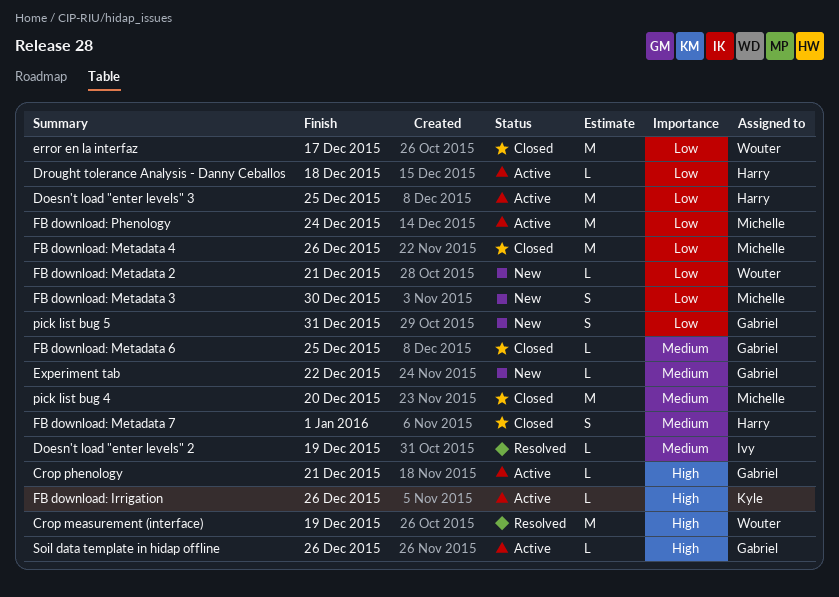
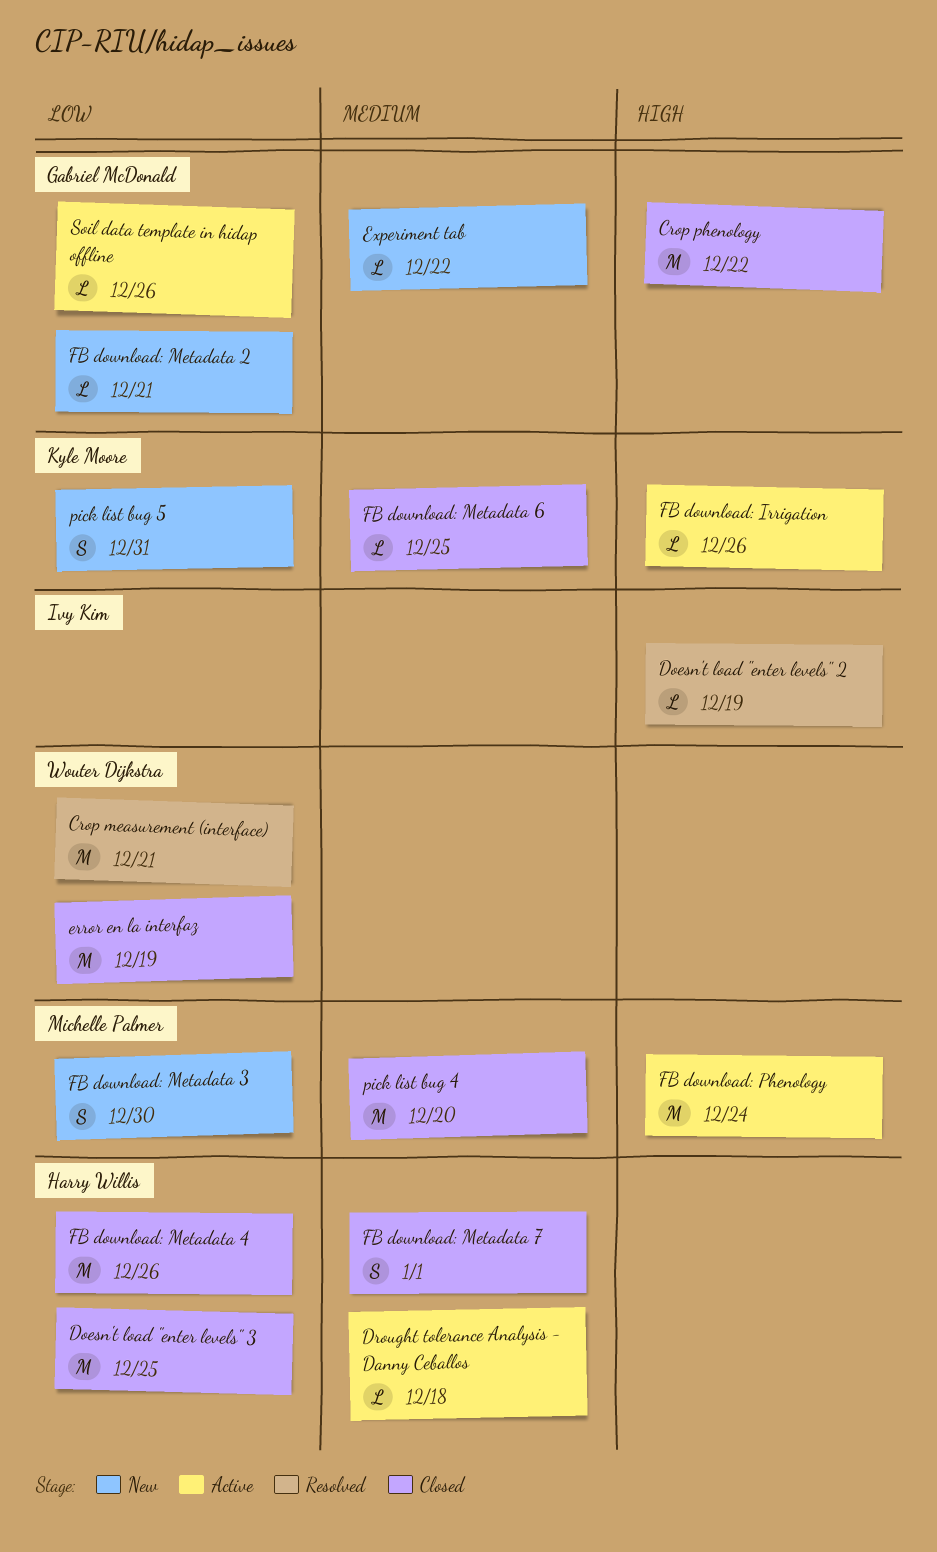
Crop measurement (interface), priority: High -> Low
Crop measurement (interface), due: Dec 19 -> Dec 21
Crop phenology, status: Active -> Closed
Crop phenology, estimate: L -> M
Crop phenology, due: Dec 21 -> Dec 22
Doesn't load "enter levels" 2, priority: Medium -> High
Doesn't load "enter levels" 3, status: Active -> Closed
Drought tolerance Analysis - Danny Ceballos, priority: Low -> Medium
error en la interfaz, due: Dec 17 -> Dec 19
FB download: Metadata 2, owner: Wouter Dijkstra -> Gabriel McDonald
FB download: Metadata 4, owner: Michelle Palmer -> Harry Willis
FB download: Metadata 6, owner: Gabriel McDonald -> Kyle Moore
FB download: Phenology, priority: Low -> High
pick list bug 5, owner: Gabriel McDonald -> Kyle Moore
Soil data template in hidap offline, priority: High -> Low

